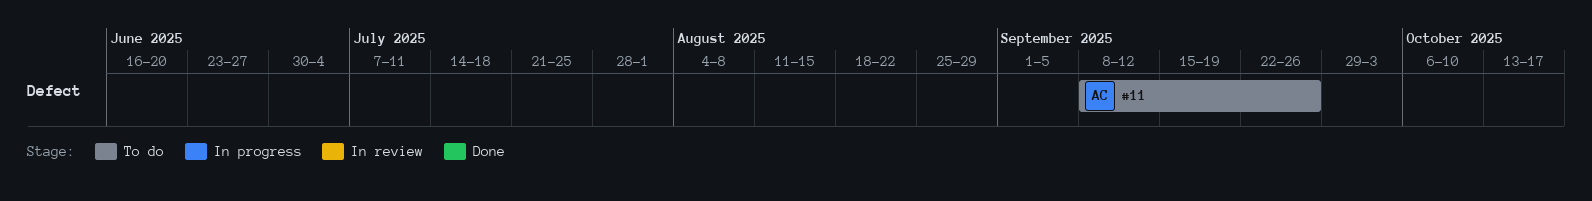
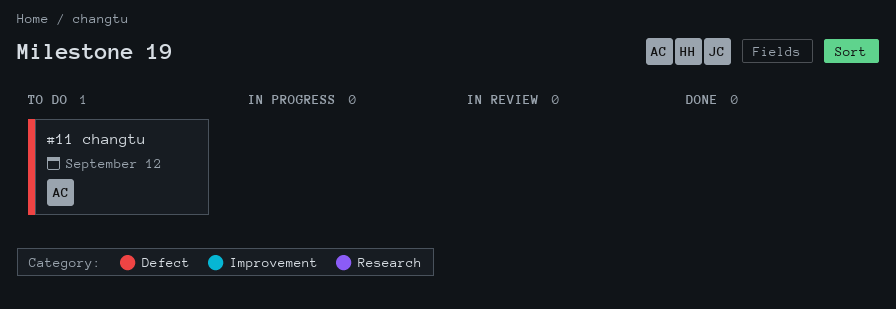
#11, due: Sep 26 -> Sep 12

